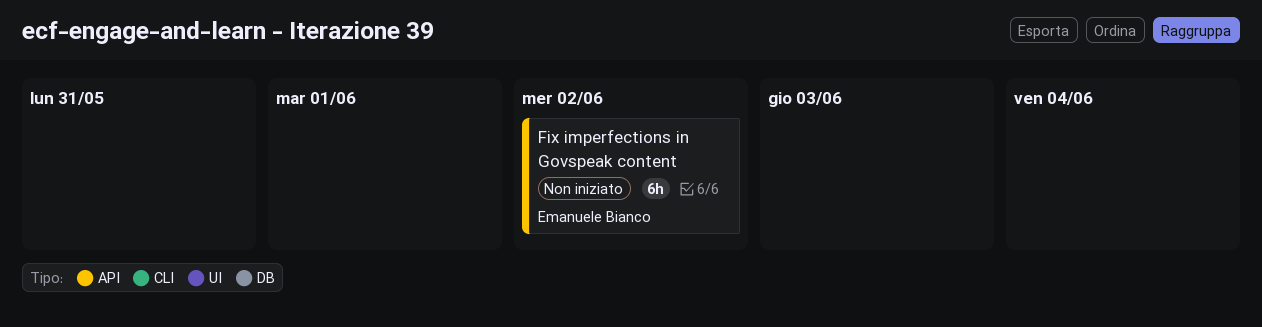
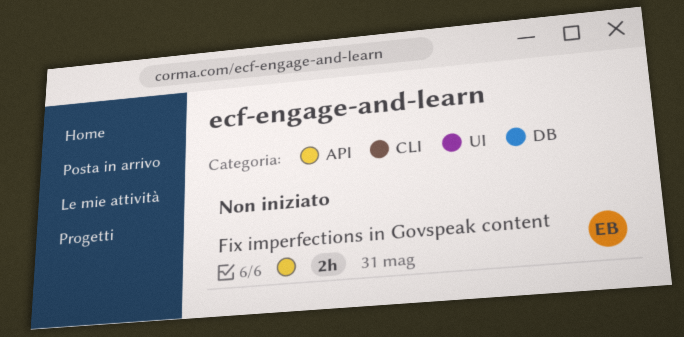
Fix imperfections in Govspeak content, estimate: 6h -> 2h
Fix imperfections in Govspeak content, due: Jun 2 -> May 31

